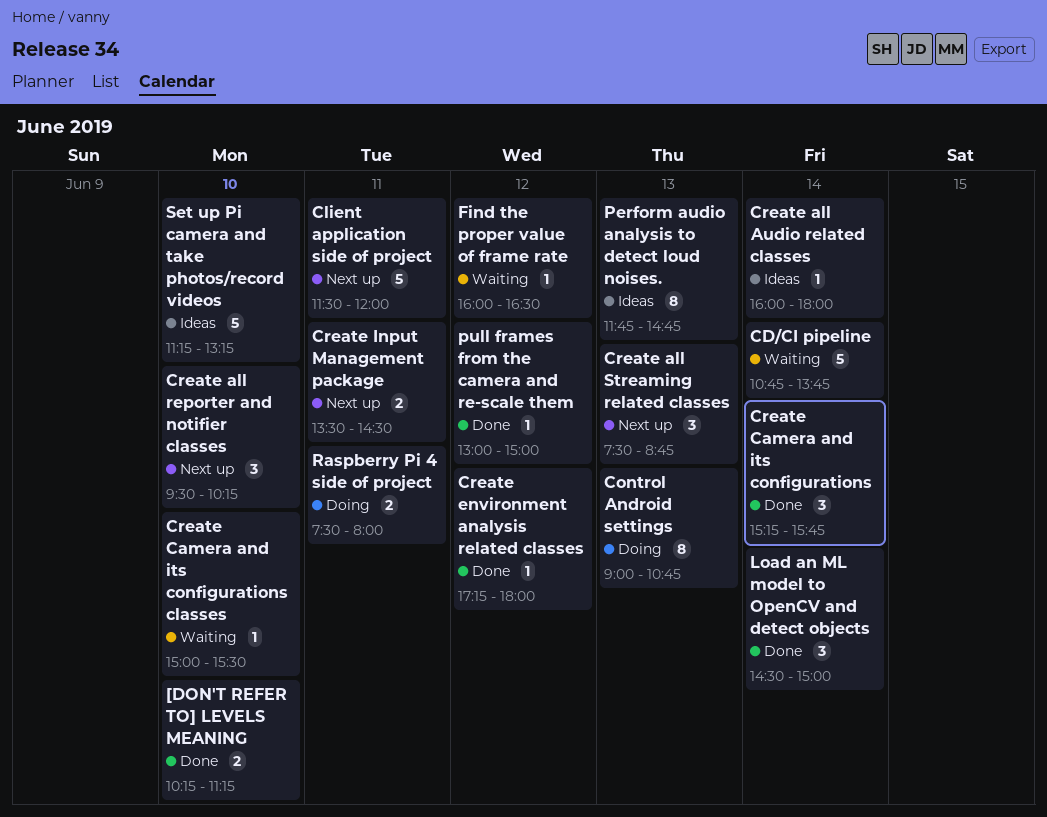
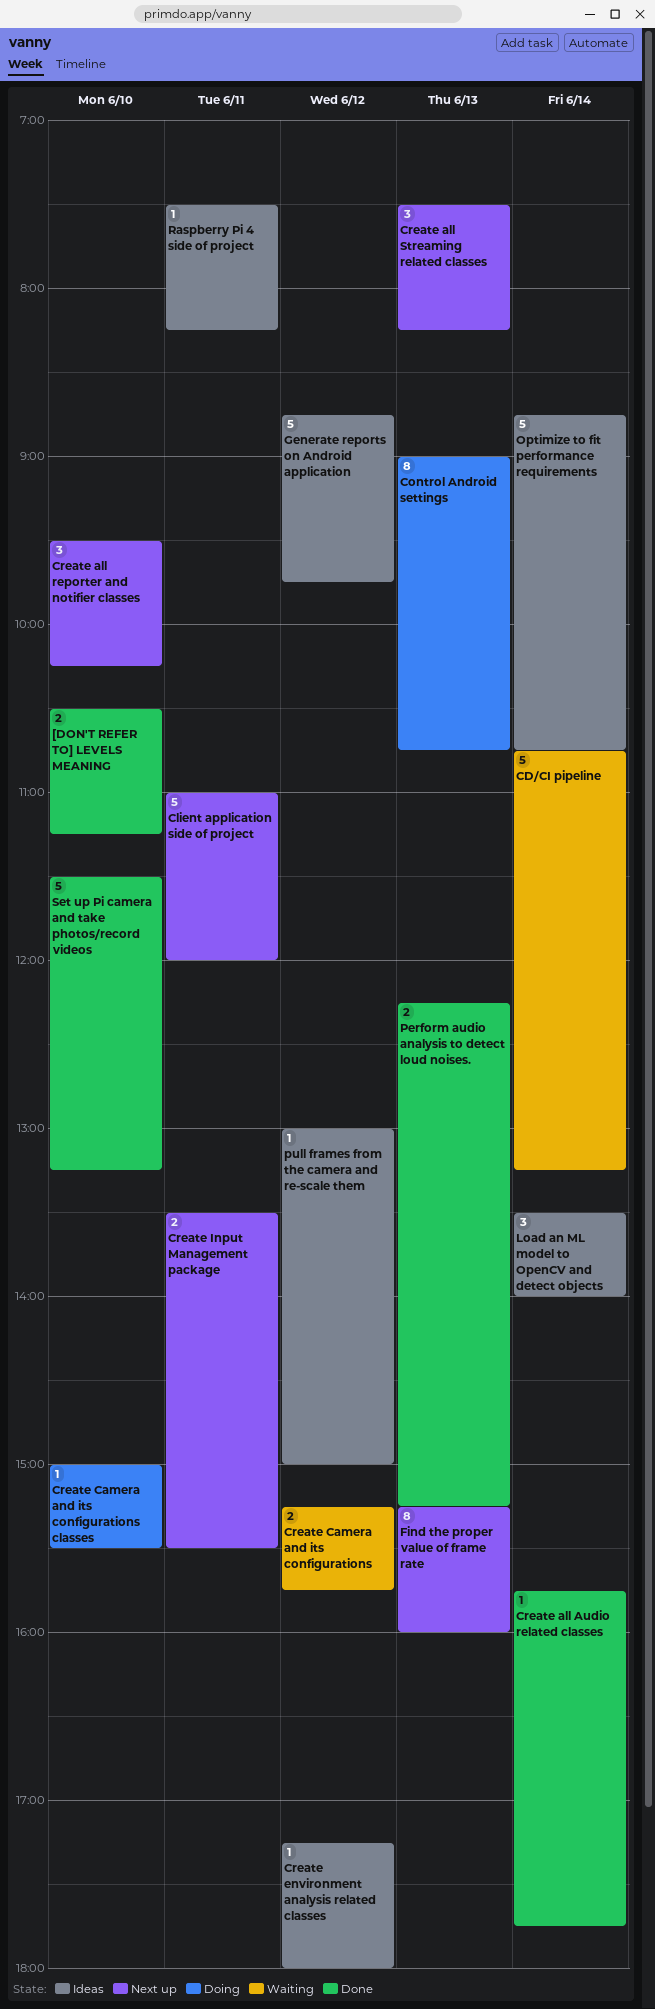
[DON'T REFER TO] LEVELS MEANING, begins: 10:15 -> 10:30
CD/CI pipeline, ends: 13:45 -> 13:15
Client application side of project, begins: 11:30 -> 11:00
Create all Audio related classes, status: Ideas -> Done
Create all Audio related classes, begins: 16:00 -> 15:45
Create all Audio related classes, ends: 18:00 -> 17:45
Create all Streaming related classes, ends: 08:45 -> 08:15
Create Camera and its configurations, status: Done -> Waiting
Create Camera and its configurations, estimate: 3 -> 2
Create Camera and its configurations, day: Jun 14 -> Jun 12
Create Camera and its configurations classes, status: Waiting -> Doing
Create environment analysis related classes, status: Done -> Ideas
Create Input Management package, ends: 14:30 -> 15:30
Find the proper value of frame rate, status: Waiting -> Next up
Find the proper value of frame rate, estimate: 1 -> 8
Find the proper value of frame rate, day: Jun 12 -> Jun 13
Find the proper value of frame rate, begins: 16:00 -> 15:15
Find the proper value of frame rate, ends: 16:30 -> 16:00
Generate reports on Android application: none -> present
Load an ML model to OpenCV and detect objects, status: Done -> Ideas
Load an ML model to OpenCV and detect objects, begins: 14:30 -> 13:30
Load an ML model to OpenCV and detect objects, ends: 15:00 -> 14:00
Optimize to fit performance requirements: none -> present
Perform audio analysis to detect loud noises., status: Ideas -> Done
Perform audio analysis to detect loud noises., estimate: 8 -> 2
Perform audio analysis to detect loud noises., begins: 11:45 -> 12:15
Perform audio analysis to detect loud noises., ends: 14:45 -> 15:15
pull frames from the camera and re-scale them, status: Done -> Ideas
Raspberry Pi 4 side of project, status: Doing -> Ideas
Raspberry Pi 4 side of project, estimate: 2 -> 1
Raspberry Pi 4 side of project, ends: 08:00 -> 08:15
Set up Pi camera and take photos/record videos, status: Ideas -> Done
Set up Pi camera and take photos/record videos, begins: 11:15 -> 11:30

